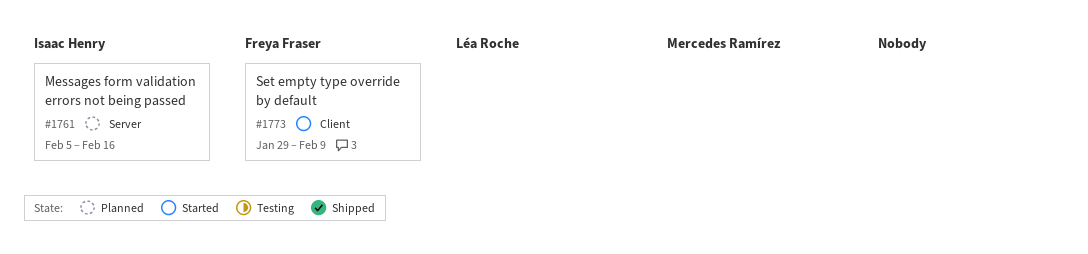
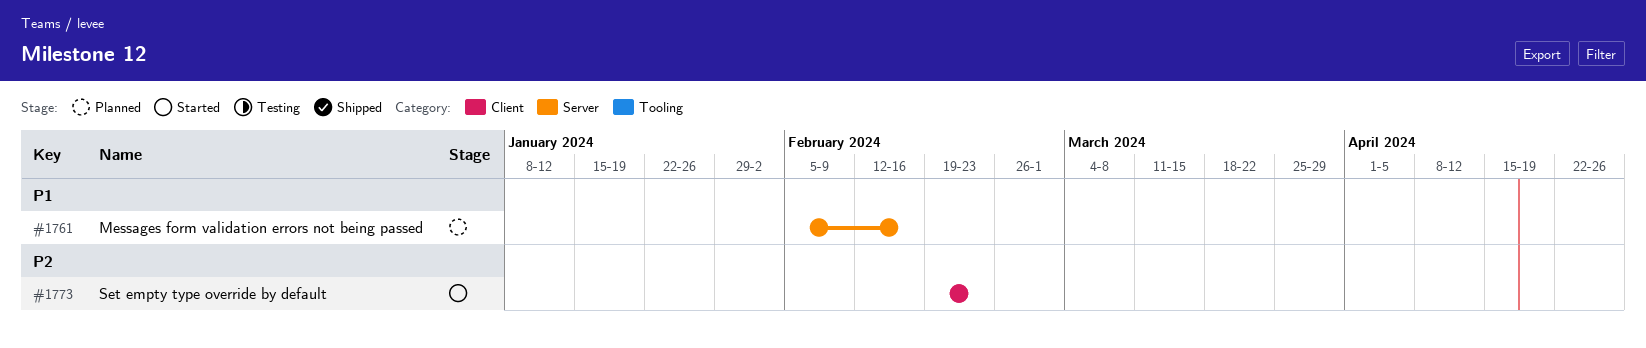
#1773, start: Jan 29 -> Feb 19
#1773, due: Feb 9 -> Feb 23

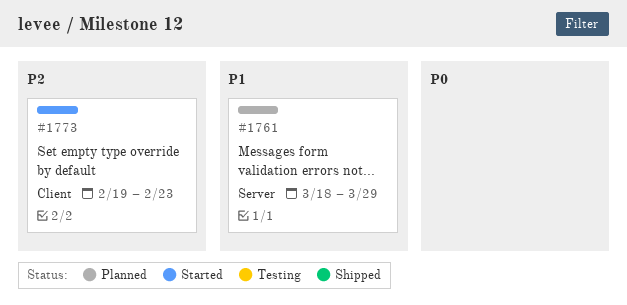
#1761, start: Feb 5 -> Mar 18
#1761, due: Feb 16 -> Mar 29

